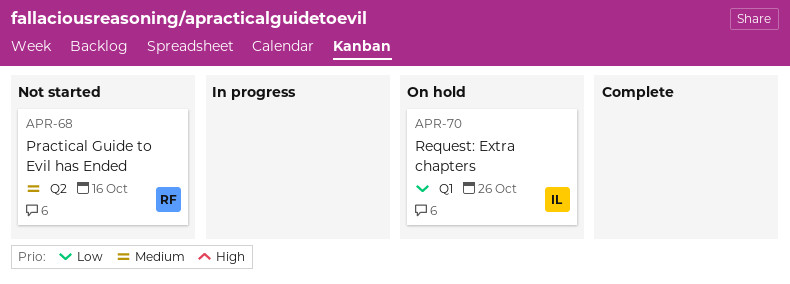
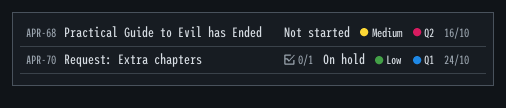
APR-70, due: Oct 26 -> Oct 24

